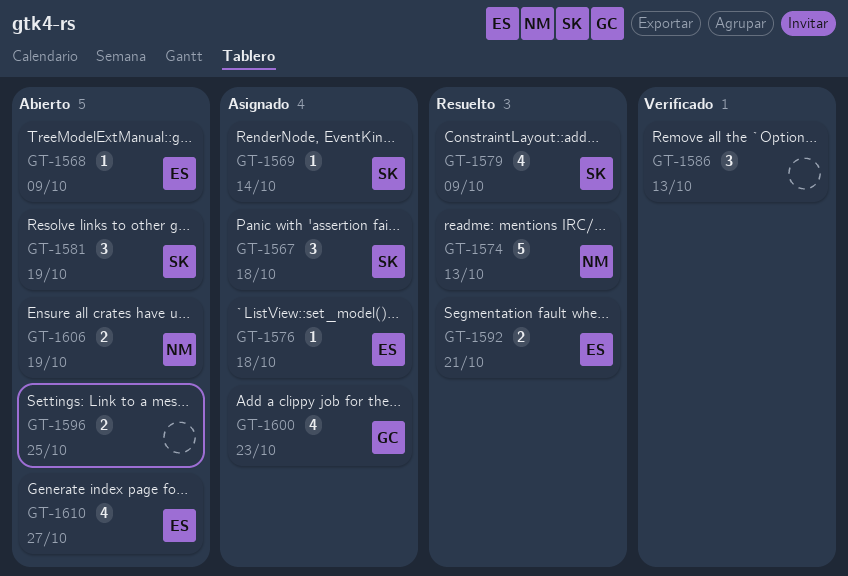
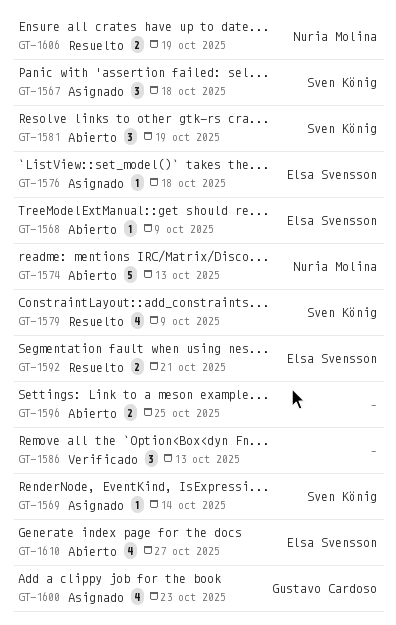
GT-1574, status: Resuelto -> Abierto
GT-1606, status: Abierto -> Resuelto

